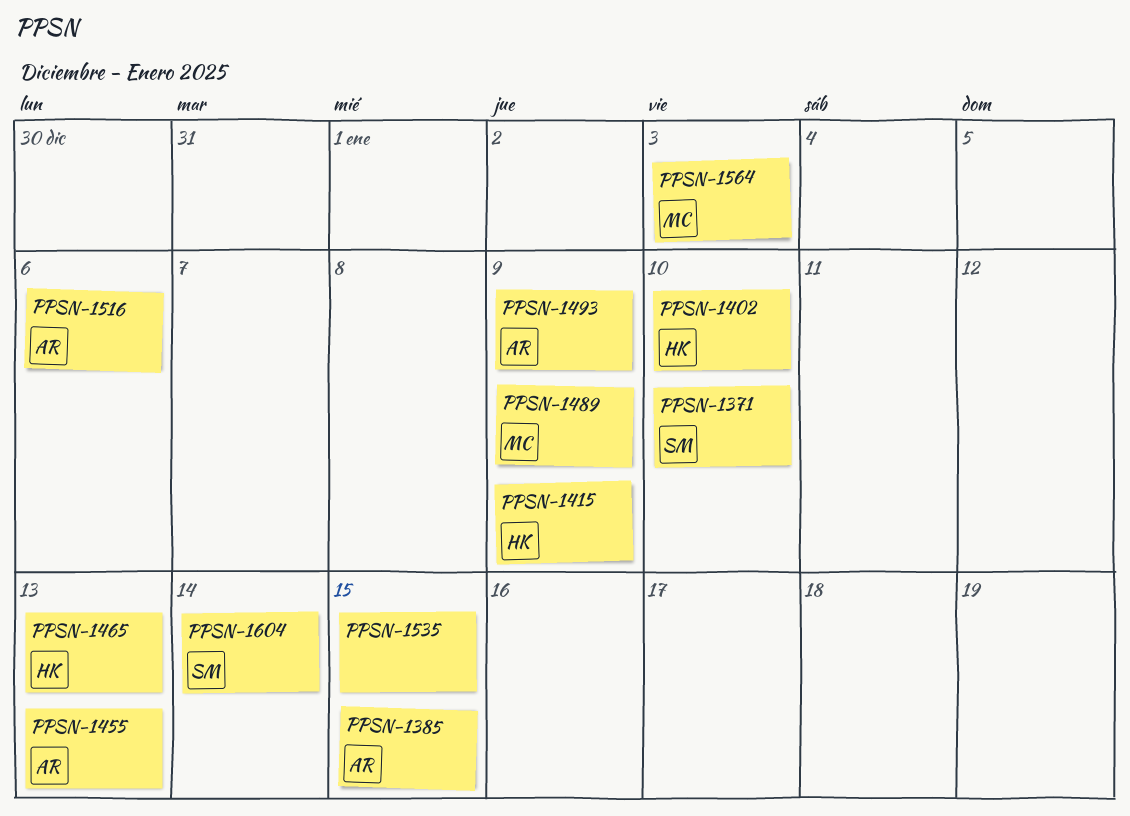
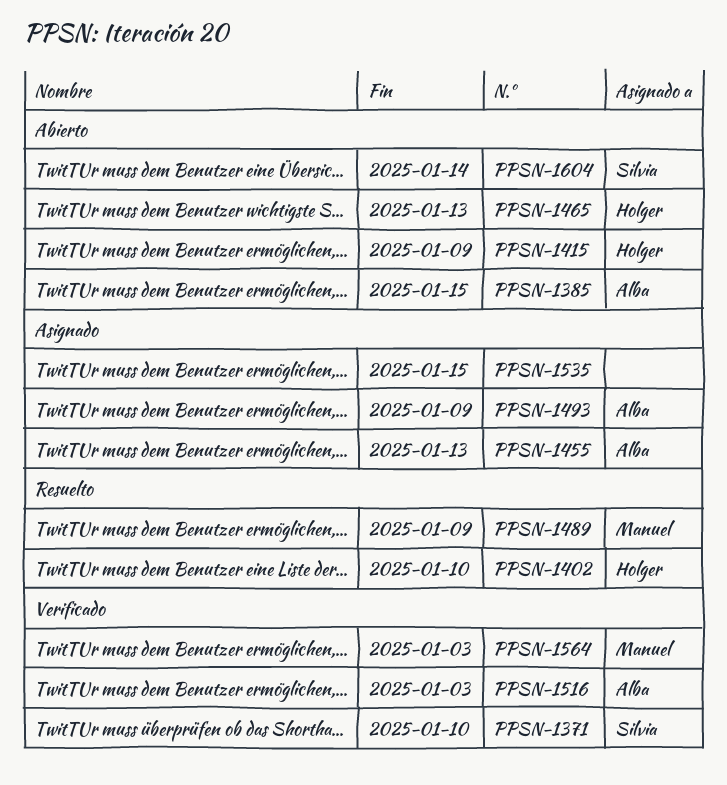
PPSN-1516, due: Jan 6 -> Jan 3

